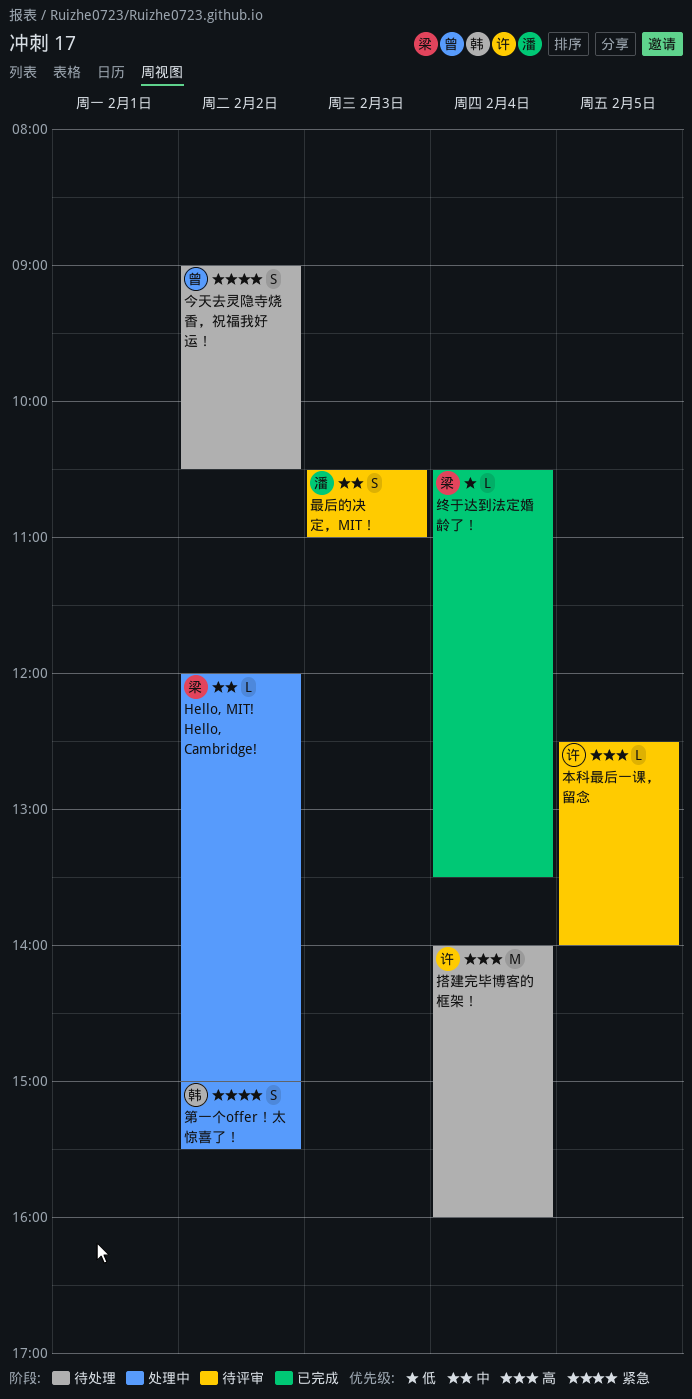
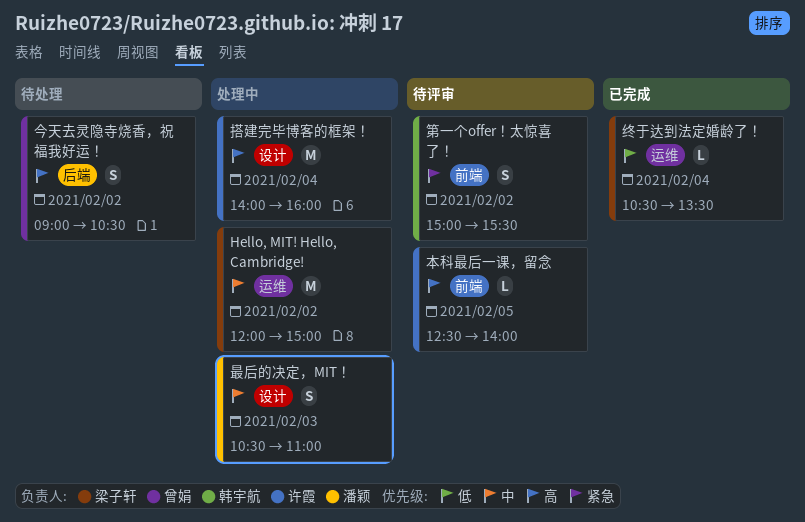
Hello, MIT! Hello, Cambridge!, estimate: L -> M
今天去灵隐寺烧香，祝福我好运！, priority: 紧急 -> 高
搭建完毕博客的框架！, status: 待处理 -> 处理中
最后的决定，MIT！, status: 待评审 -> 处理中
第一个offer！太惊喜了！, status: 处理中 -> 待评审

